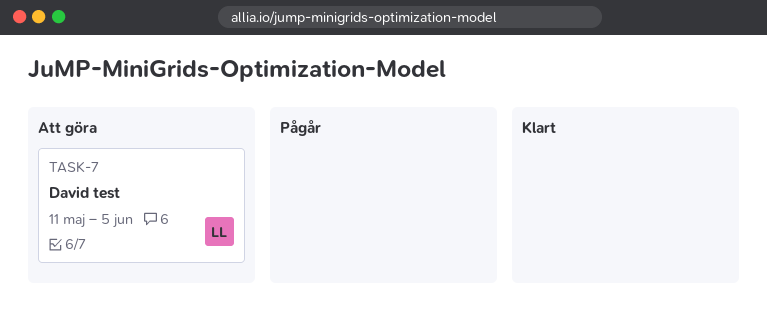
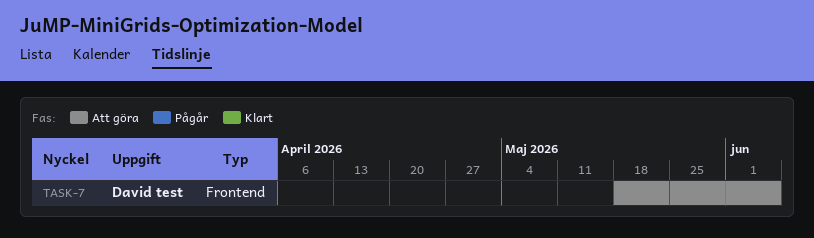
TASK-7, start: May 11 -> May 18

